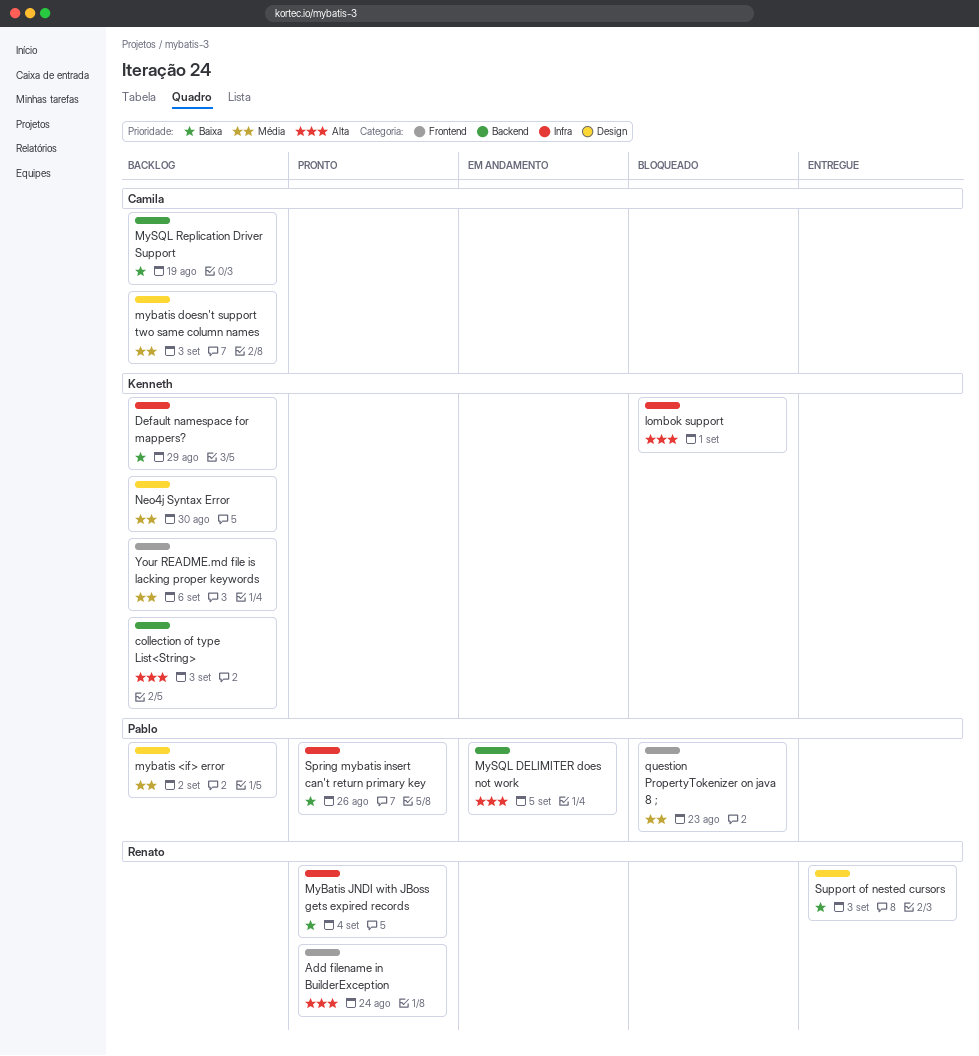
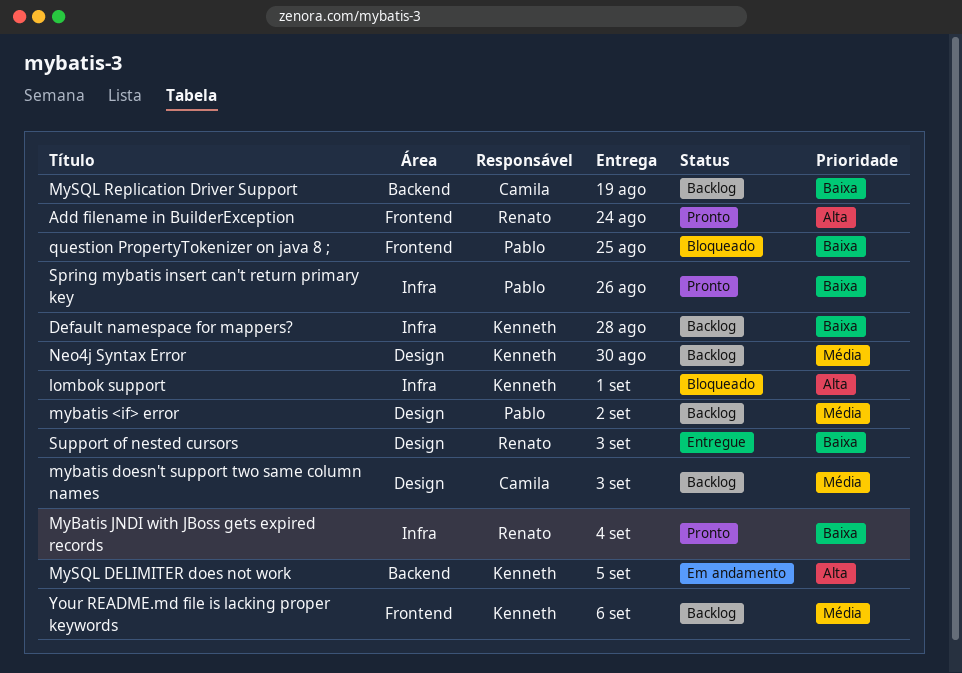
collection of type List<String>: present -> none
Default namespace for mappers?, due: Aug 29 -> Aug 28
MySQL DELIMITER does not work, owner: Pablo -> Kenneth
question PropertyTokenizer on java 8 ;, priority: Média -> Baixa
question PropertyTokenizer on java 8 ;, due: Aug 23 -> Aug 25

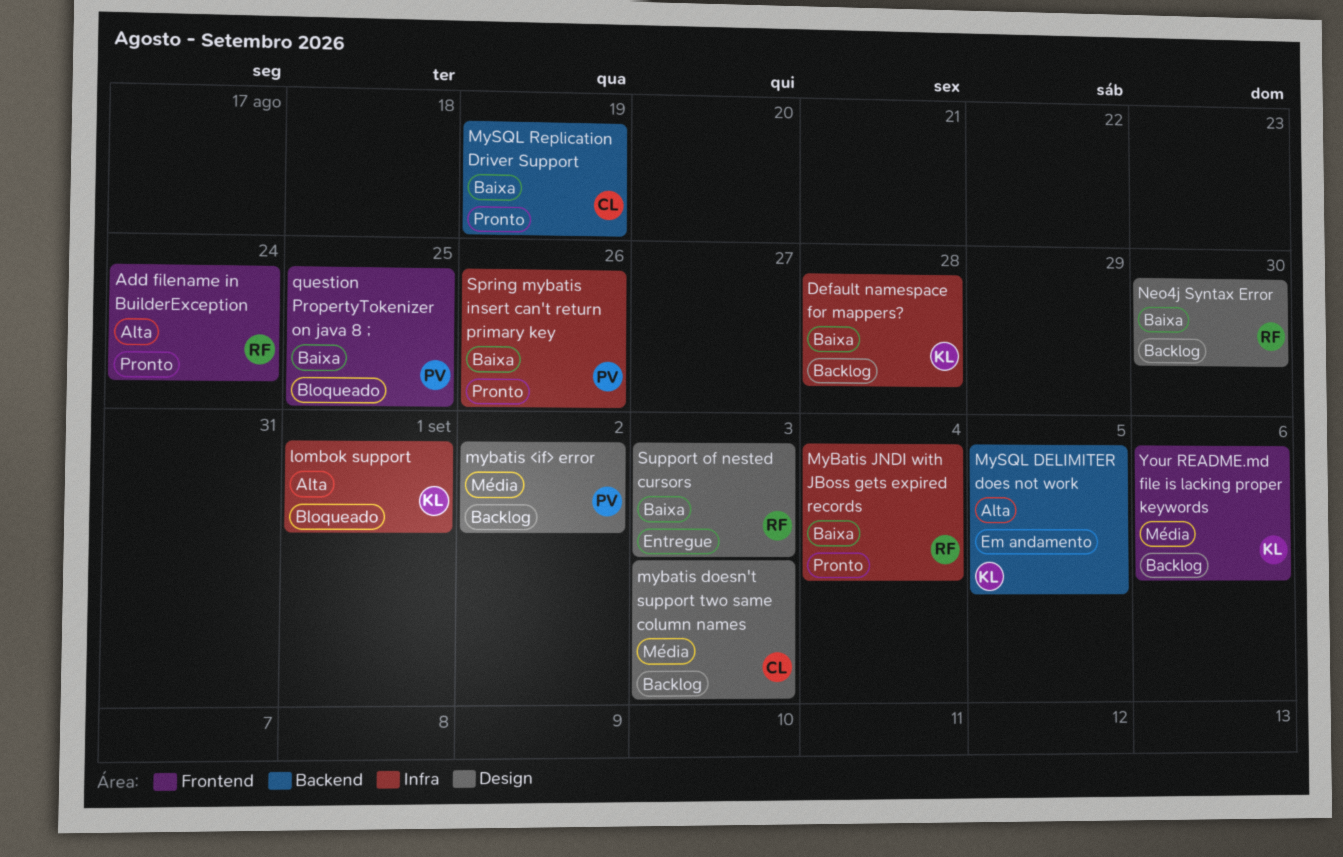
MySQL Replication Driver Support, status: Backlog -> Pronto
Neo4j Syntax Error, owner: Kenneth -> Renato
Neo4j Syntax Error, priority: Média -> Baixa

